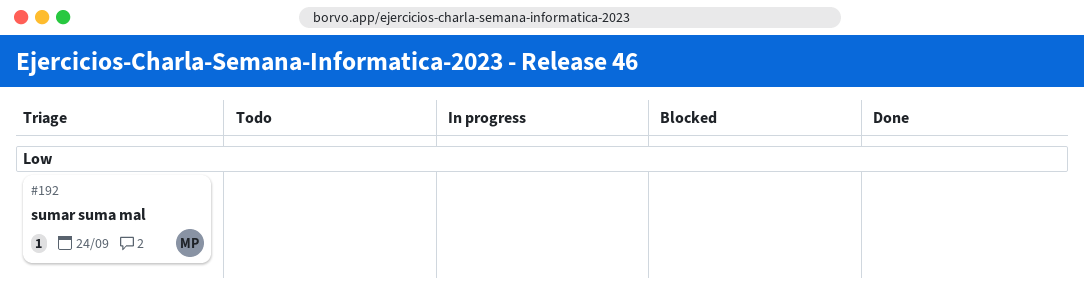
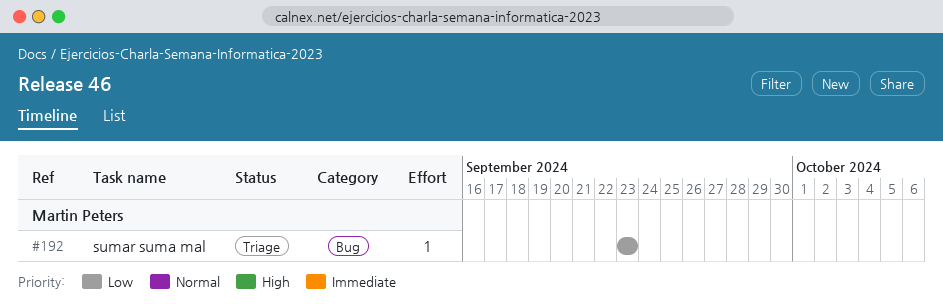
#192, due: Sep 24 -> Sep 23

